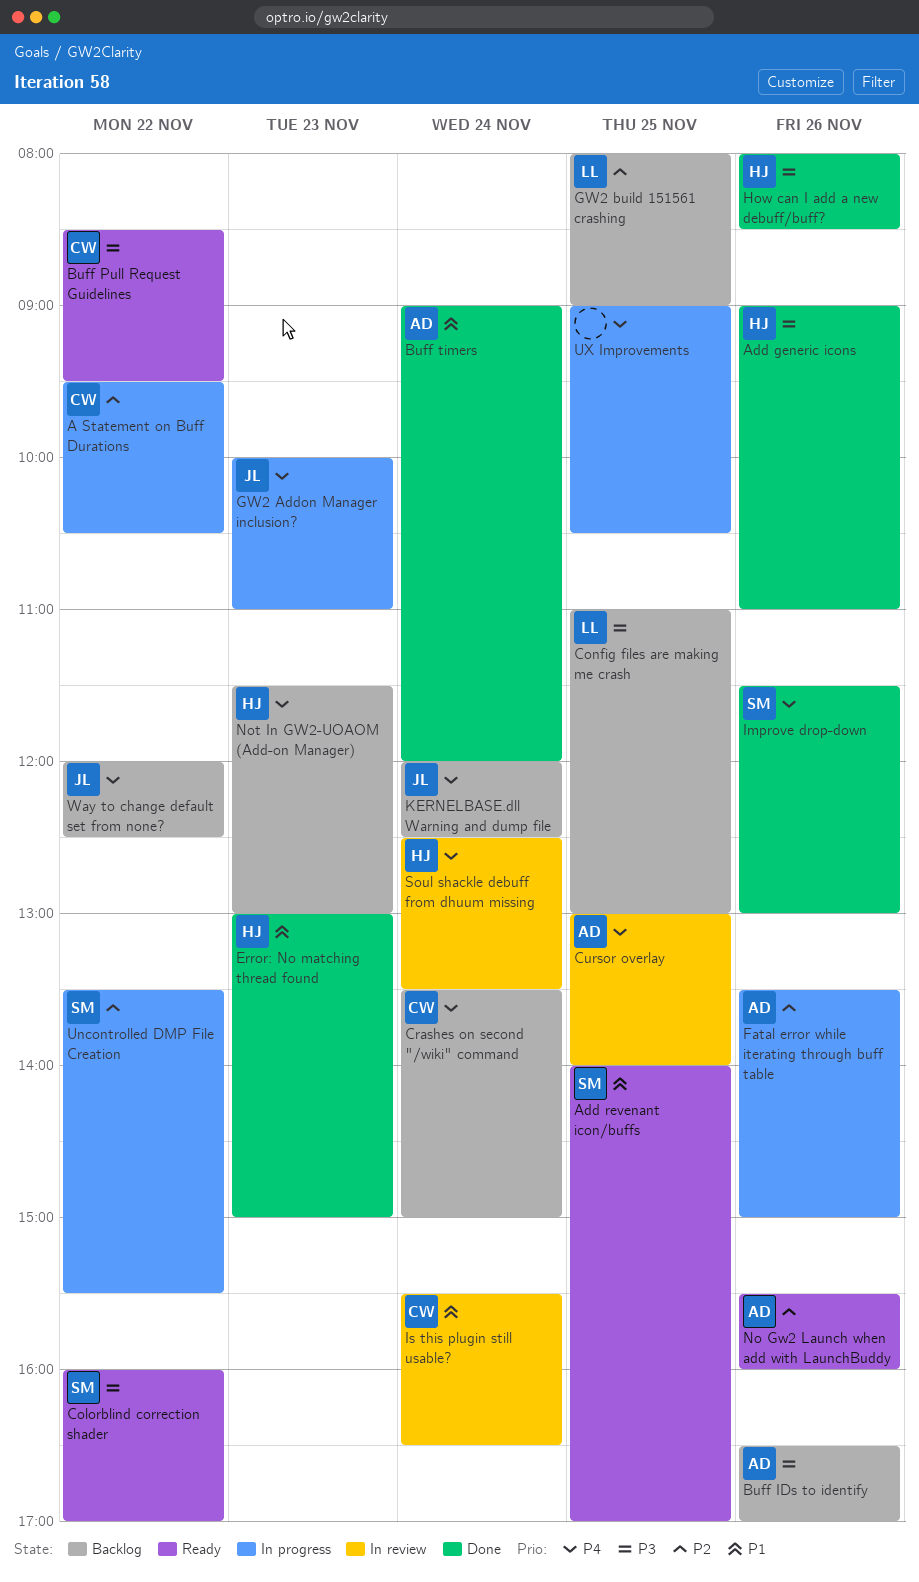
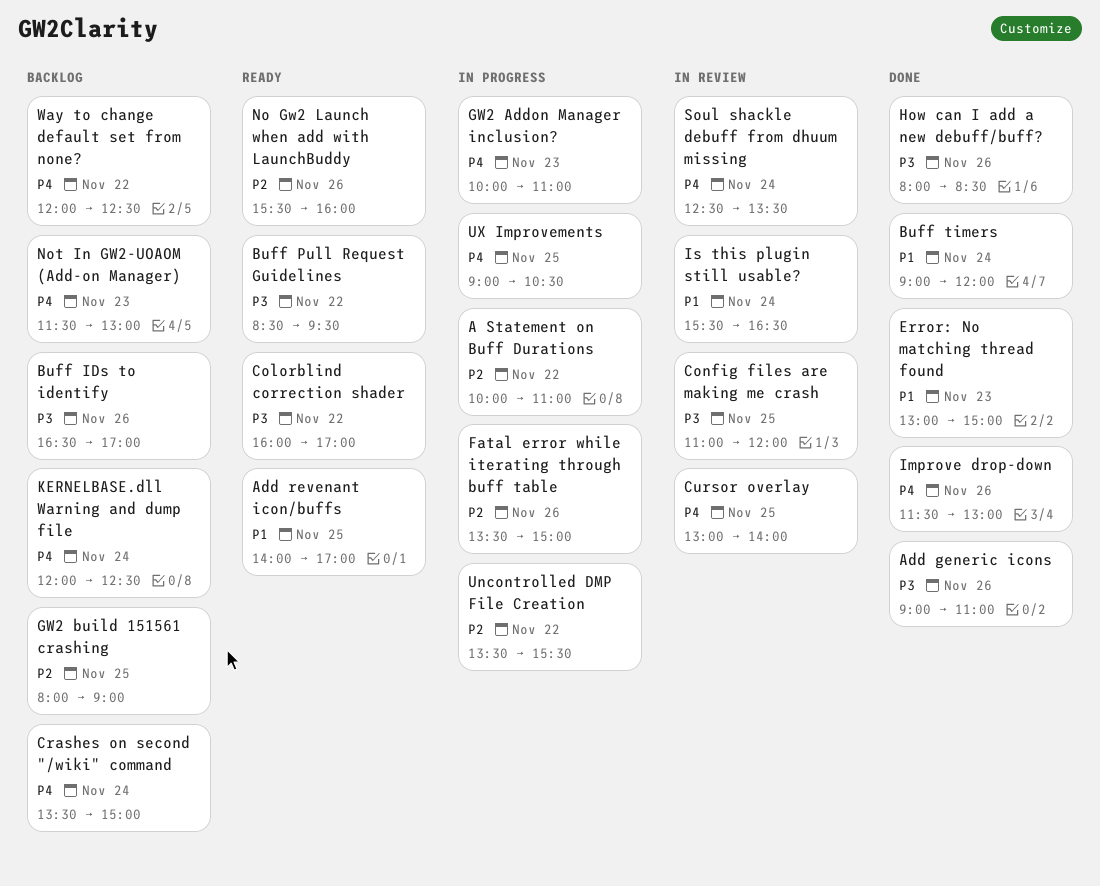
A Statement on Buff Durations, begins: 09:30 -> 10:00
A Statement on Buff Durations, ends: 10:30 -> 11:00
Config files are making me crash, status: Backlog -> In review
Config files are making me crash, ends: 13:00 -> 12:00

